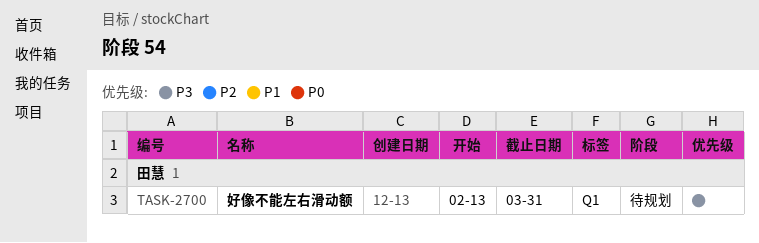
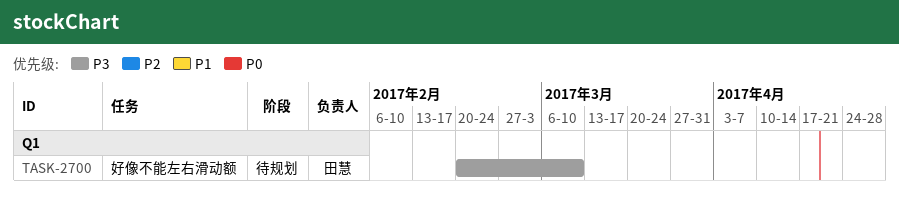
TASK-2700, start: Feb 13 -> Feb 20
TASK-2700, due: Mar 31 -> Mar 10

